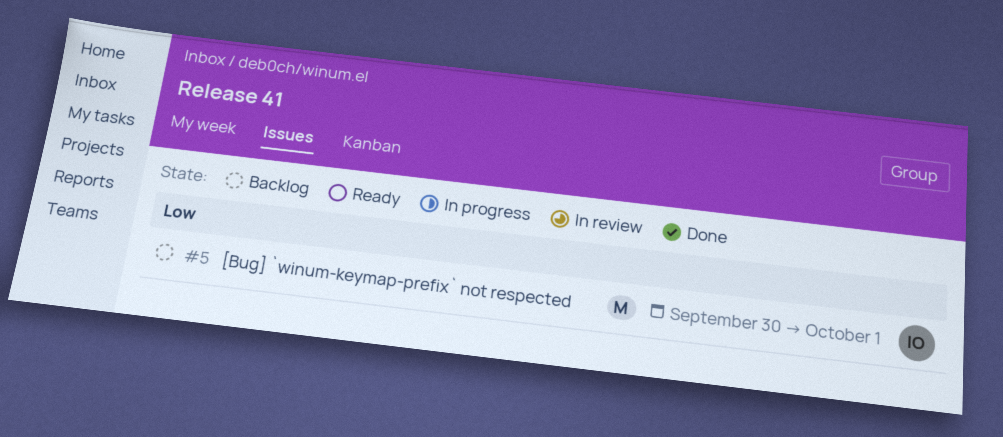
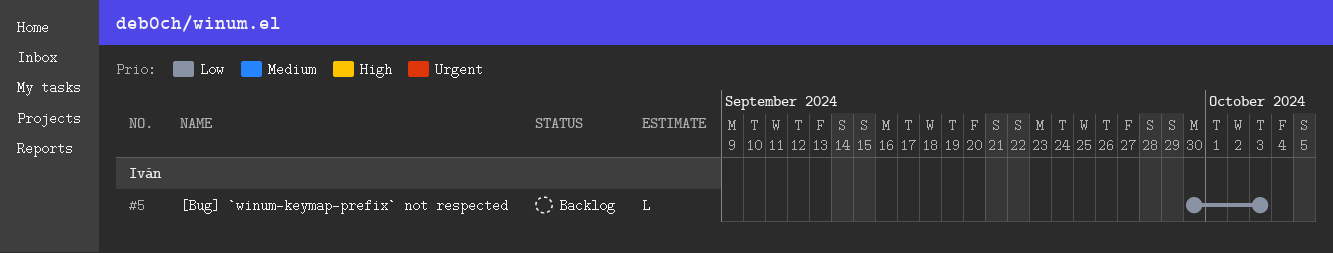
#5, estimate: M -> L
#5, due: Oct 1 -> Oct 3

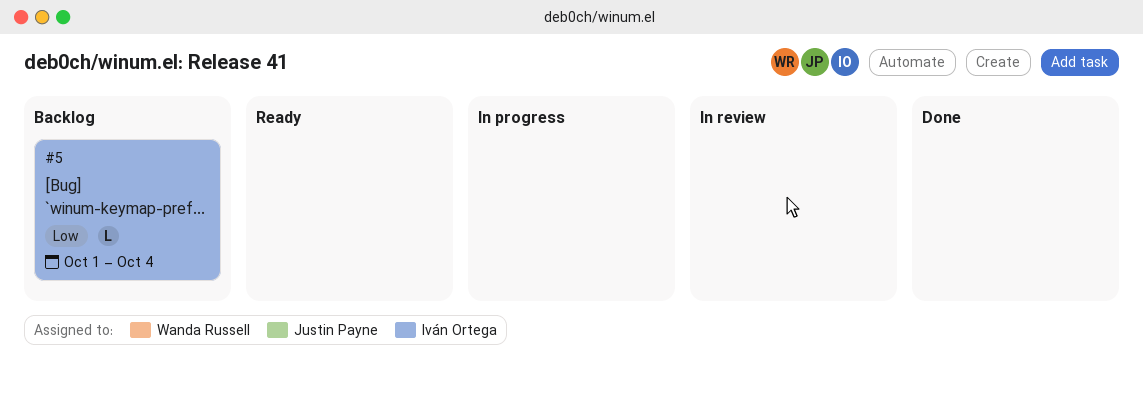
#5, start: Sep 30 -> Oct 1
#5, due: Oct 3 -> Oct 4

